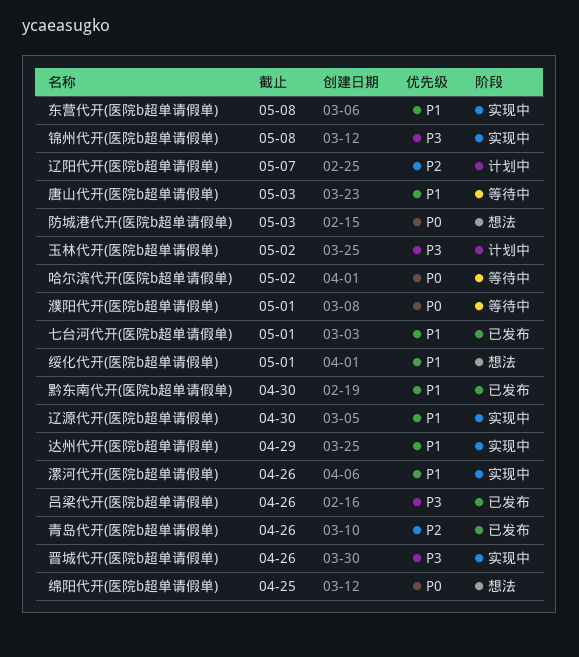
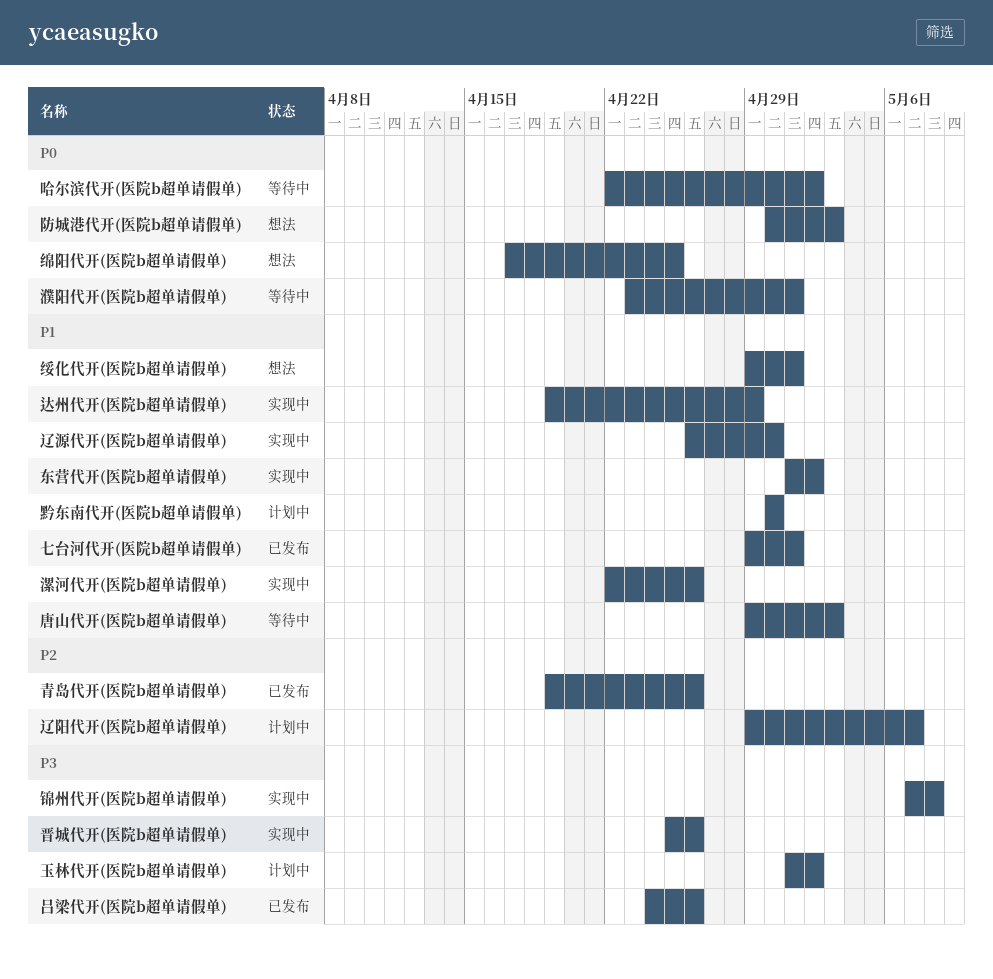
东营代开(医院b超单请假单), due: May 8 -> May 2
黔东南代开(医院b超单请假单), status: 已发布 -> 计划中

